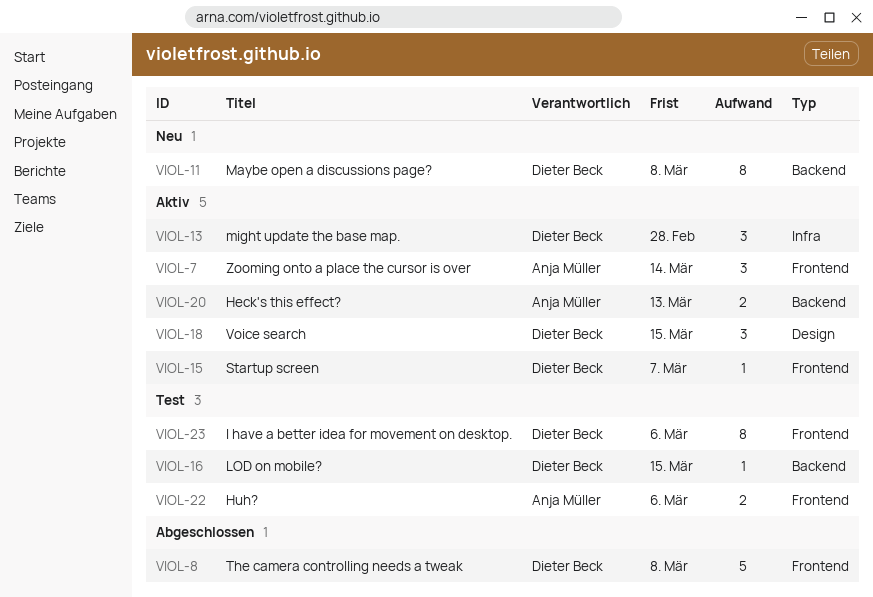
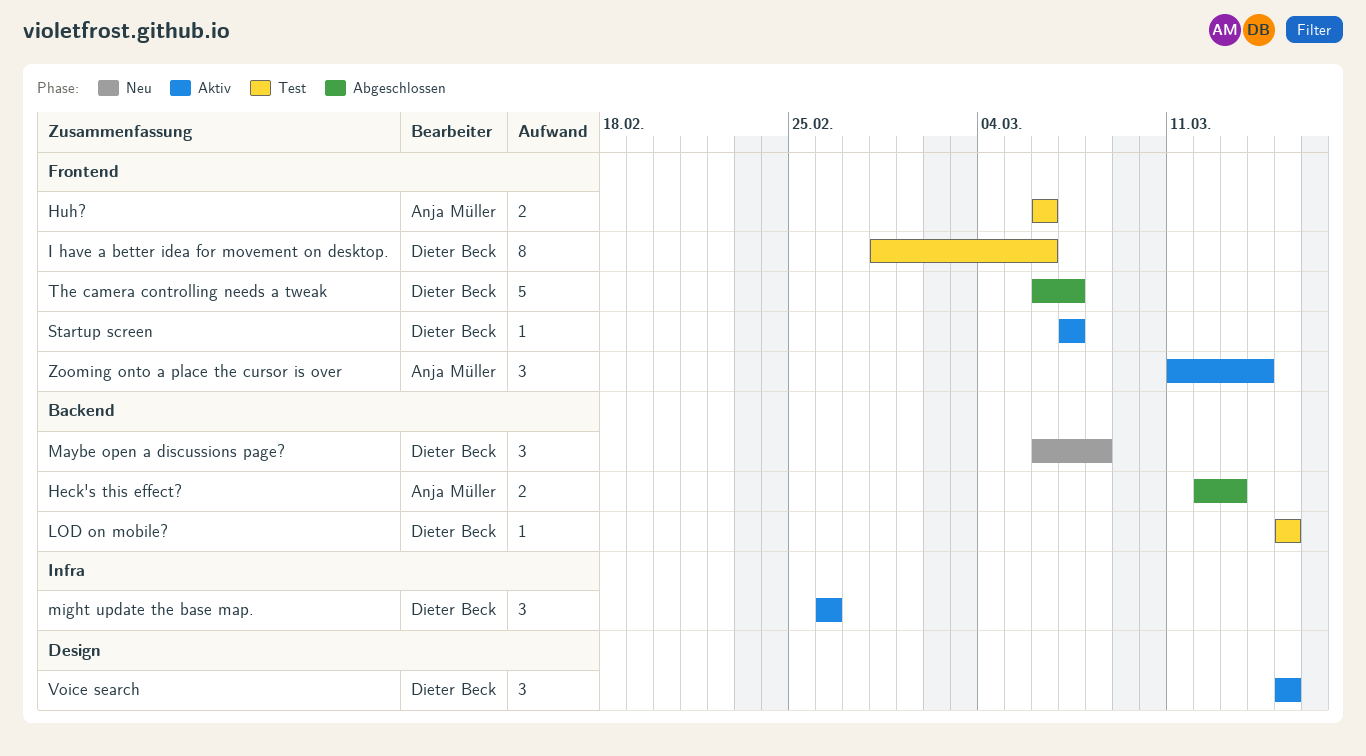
Heck's this effect?, status: Aktiv -> Abgeschlossen
Maybe open a discussions page?, estimate: 8 -> 3
might update the base map., due: Feb 28 -> Feb 26
The camera controlling needs a tweak, due: Mar 8 -> Mar 7

